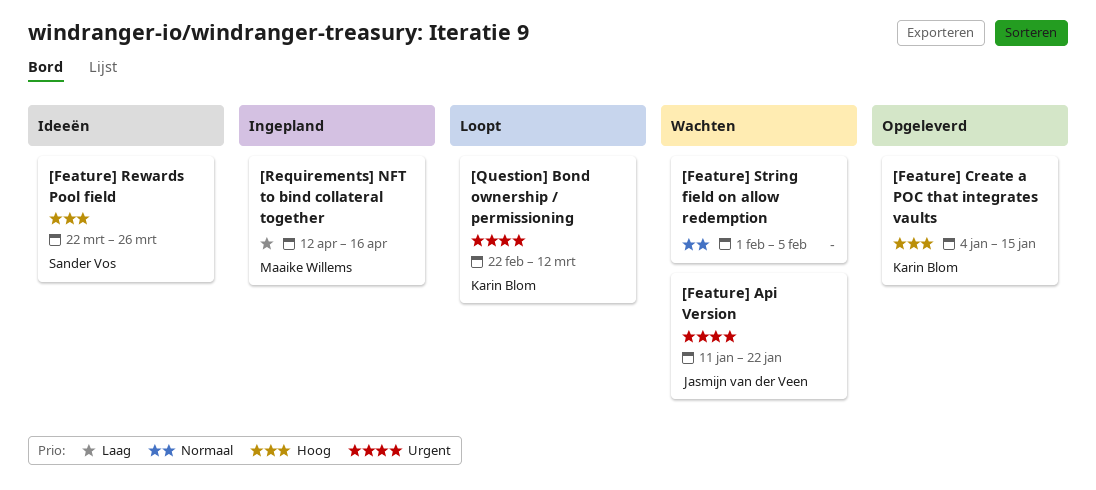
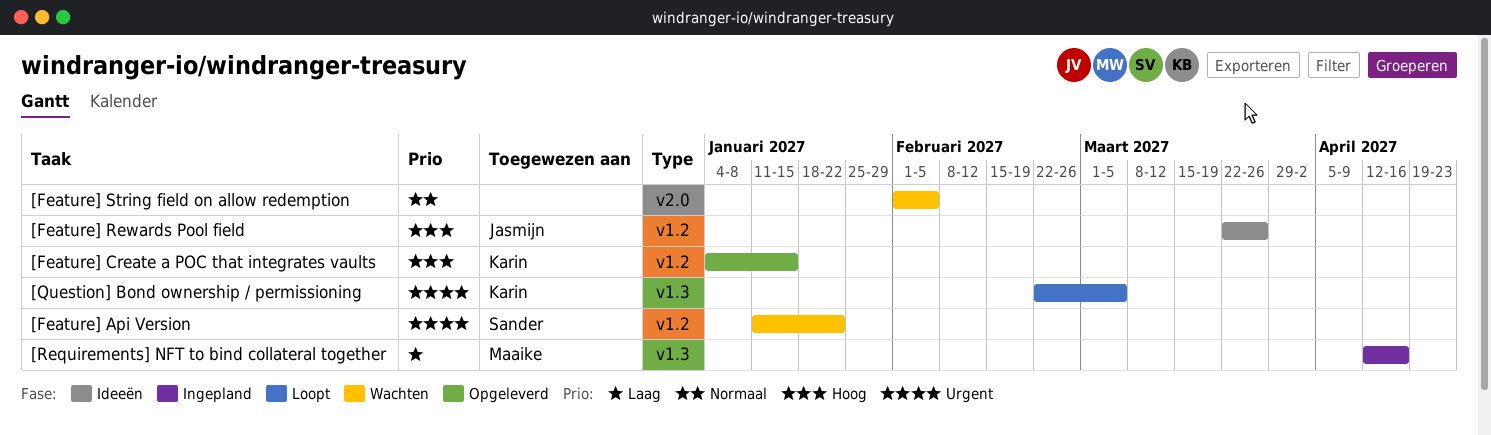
[Feature] Api Version, owner: Jasmijn van der Veen -> Sander Vos
[Feature] Rewards Pool field, owner: Sander Vos -> Jasmijn van der Veen
[Question] Bond ownership / permissioning, due: Mar 12 -> Mar 5

